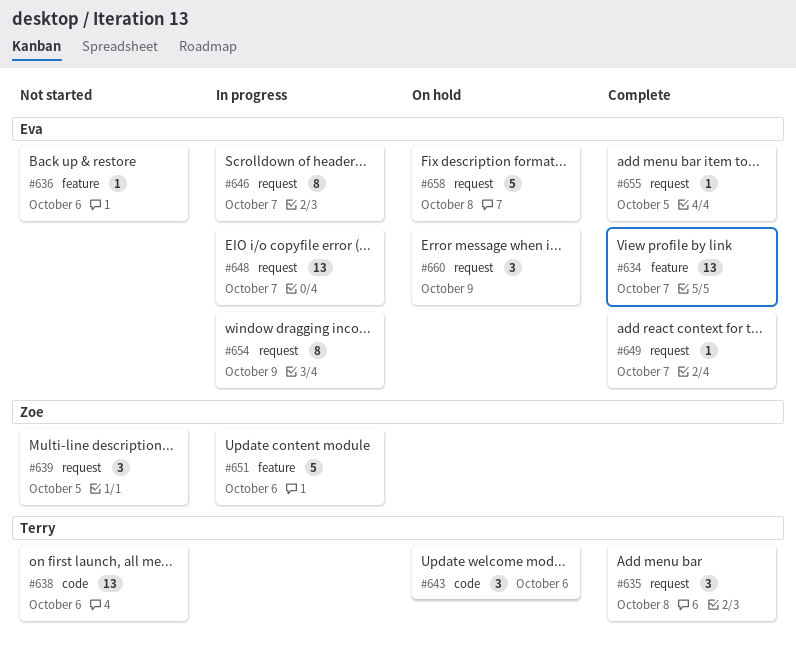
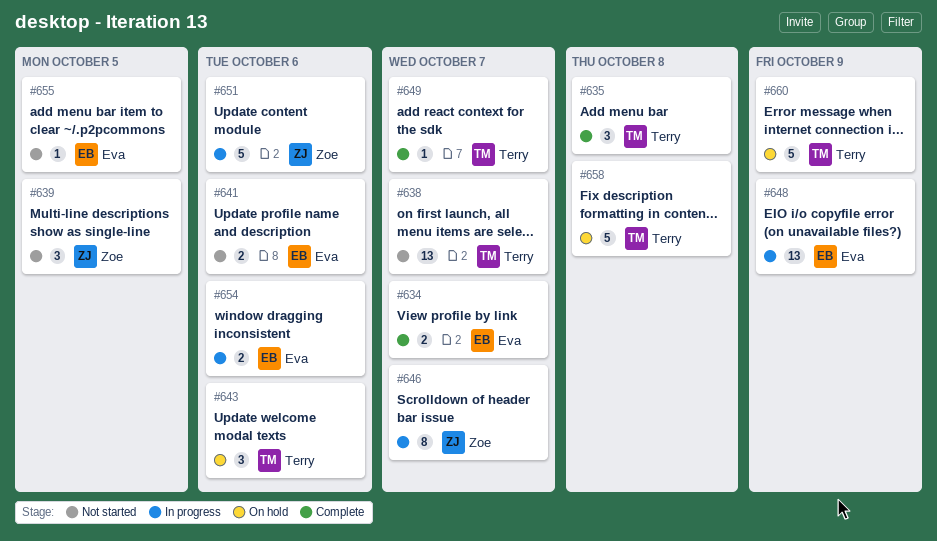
#634, estimate: 13 -> 2
#636: present -> none
#638, due: Oct 6 -> Oct 7
#641: none -> present
#646, owner: Eva -> Zoe
#648, due: Oct 7 -> Oct 9
#649, owner: Eva -> Terry
#654, estimate: 8 -> 2
#654, due: Oct 9 -> Oct 6
#655, status: Complete -> Not started
#658, owner: Eva -> Terry
#660, owner: Eva -> Terry
#660, estimate: 3 -> 5

